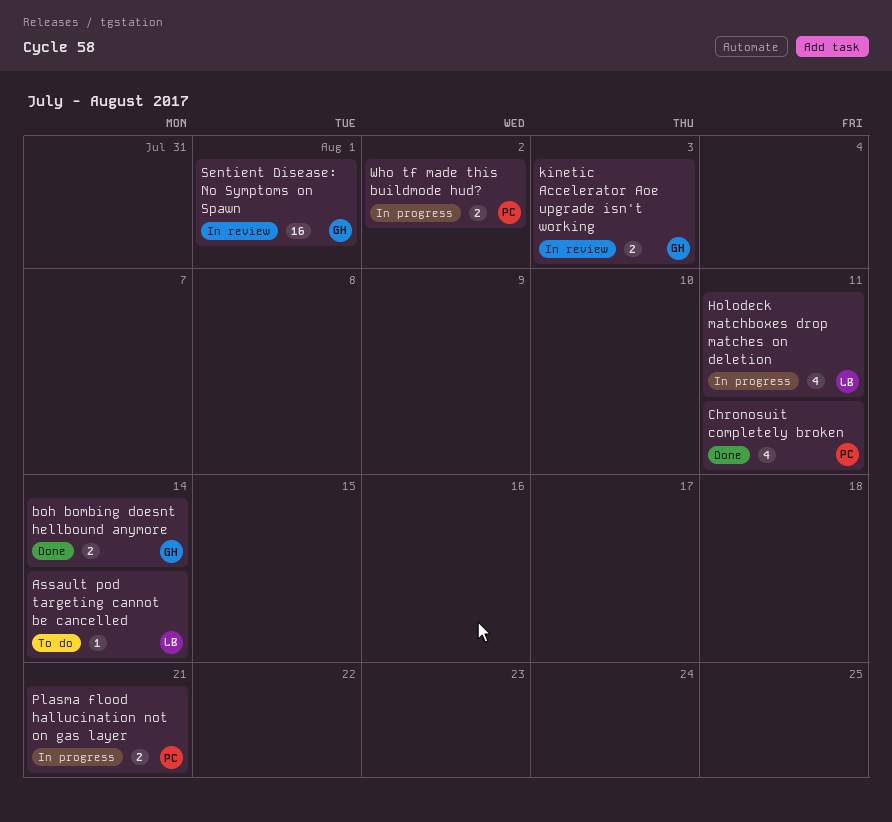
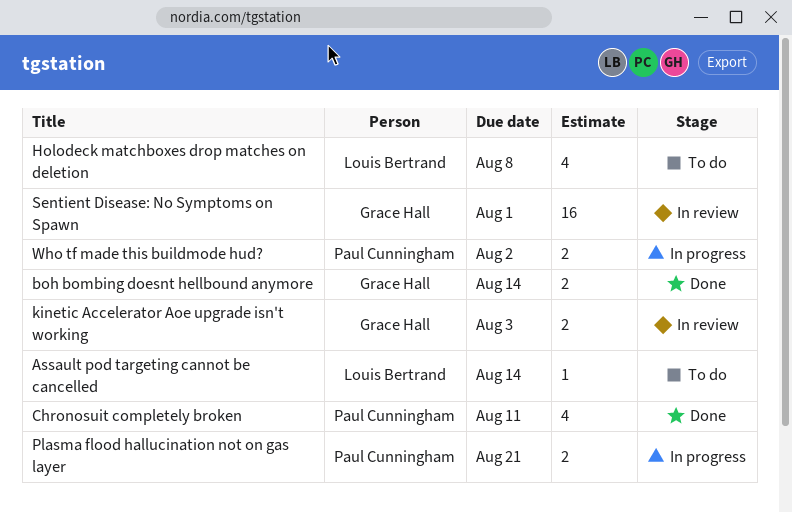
Holodeck matchboxes drop matches on deletion, status: In progress -> To do
Holodeck matchboxes drop matches on deletion, due: Aug 11 -> Aug 8

